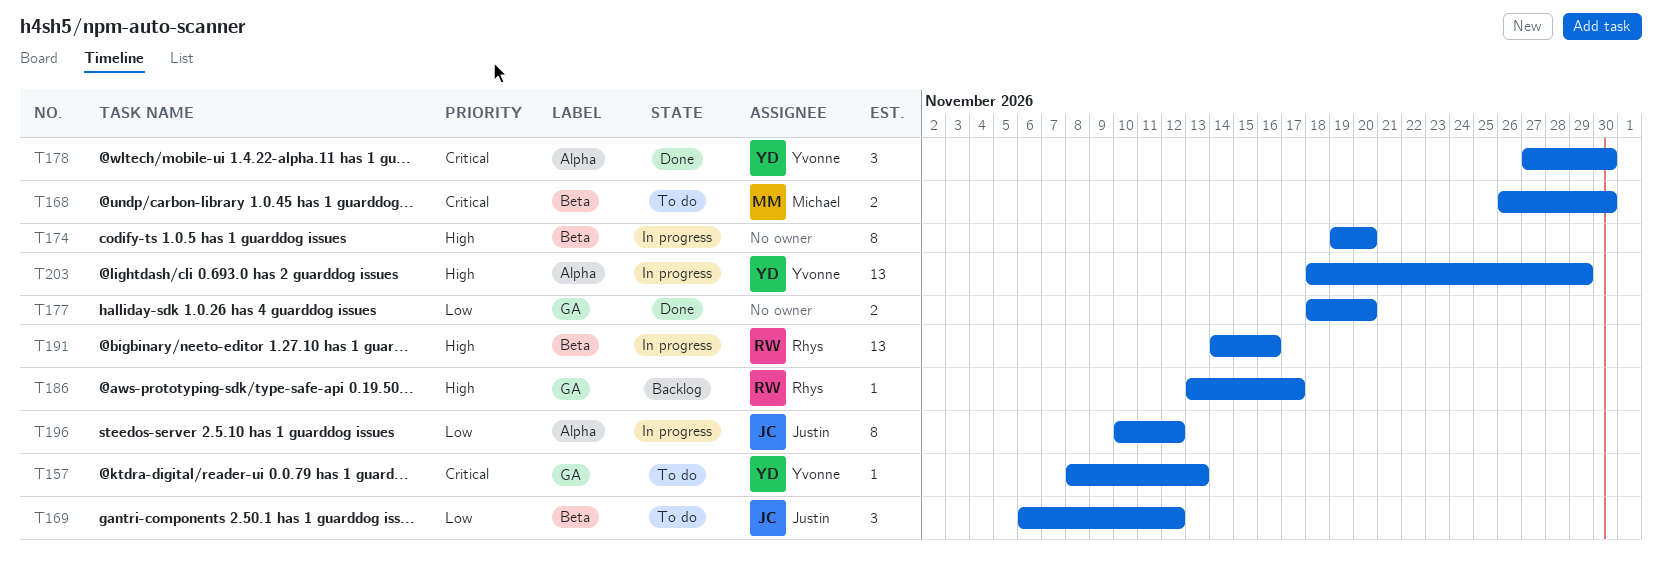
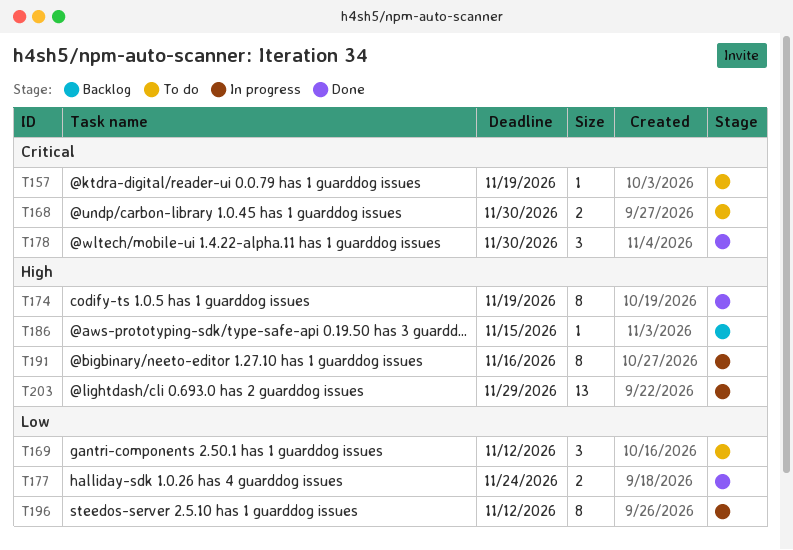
T157, due: Nov 13 -> Nov 19
T174, status: In progress -> Done
T174, due: Nov 20 -> Nov 19
T177, due: Nov 20 -> Nov 24
T186, due: Nov 17 -> Nov 15
T191, estimate: 13 -> 8

